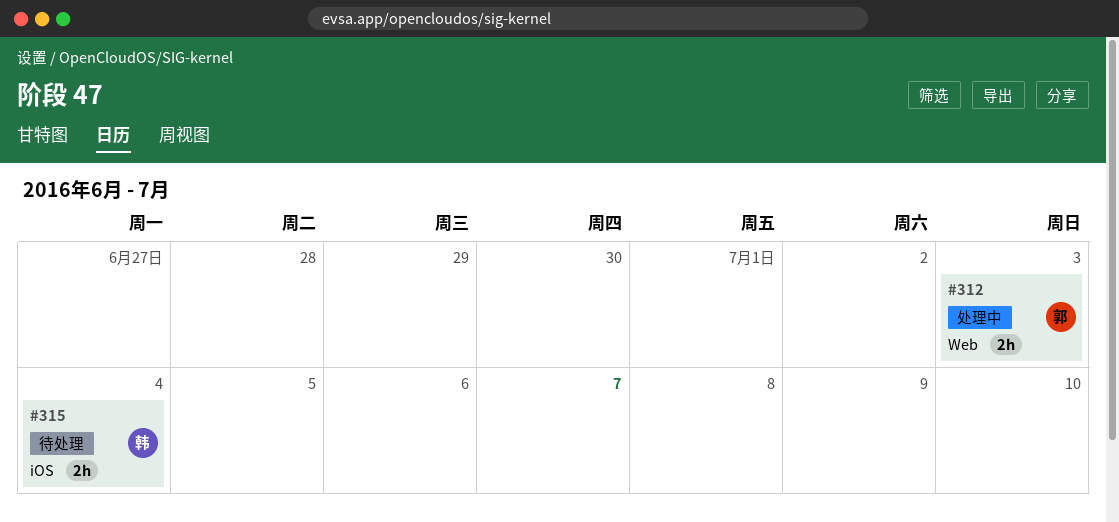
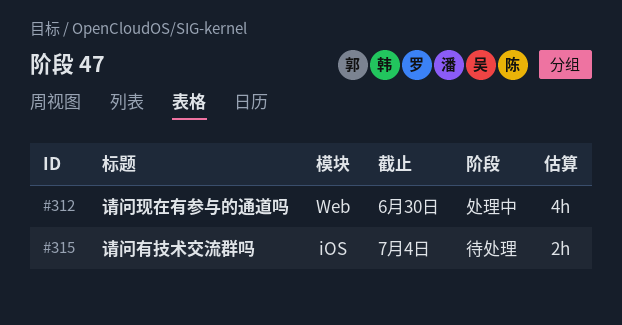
#312, estimate: 2h -> 4h
#312, due: Jul 3 -> Jun 30

